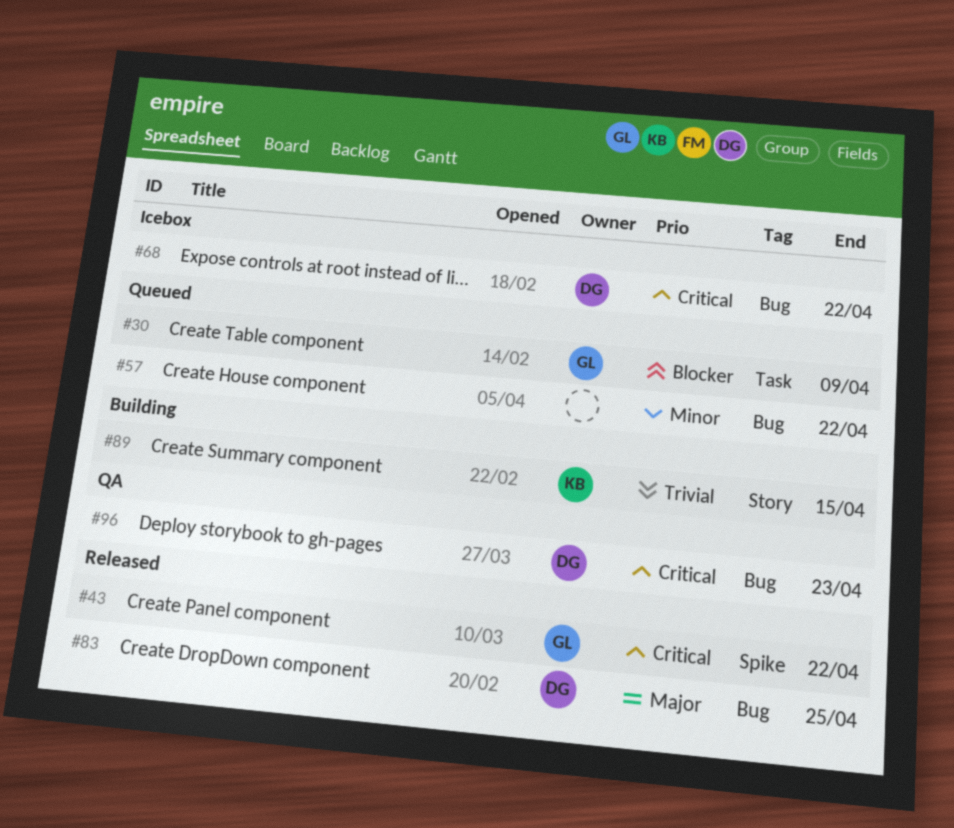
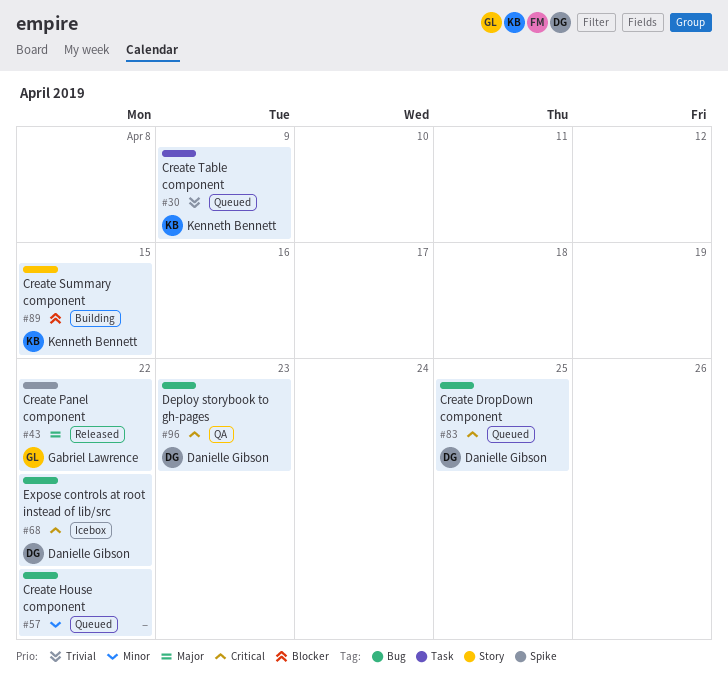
#30, owner: Gabriel Lawrence -> Kenneth Bennett
#30, priority: Blocker -> Trivial
#43, priority: Critical -> Major
#83, status: Released -> Queued
#83, priority: Major -> Critical
#89, priority: Trivial -> Blocker

